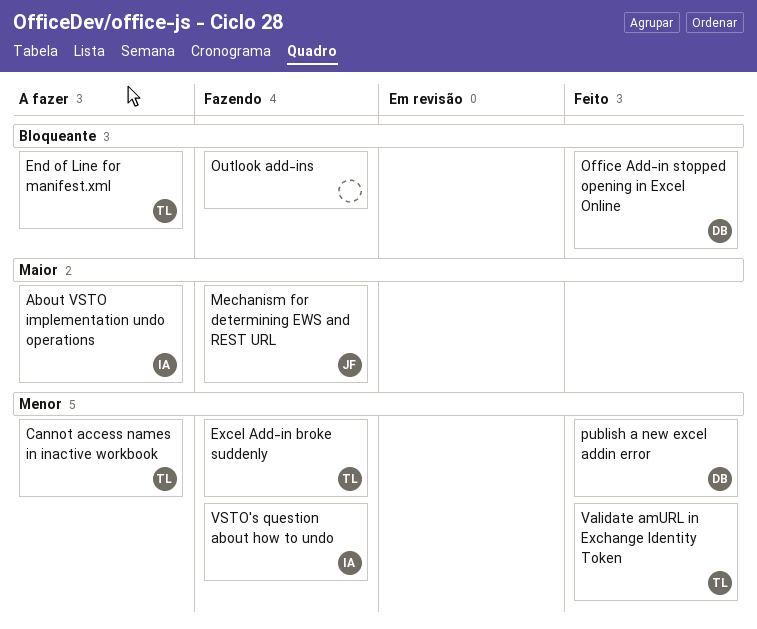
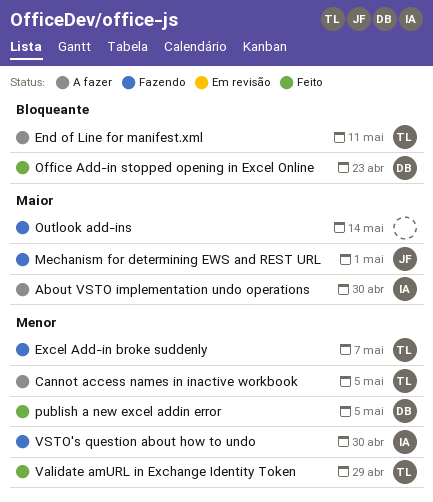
Outlook add-ins, priority: Bloqueante -> Maior

